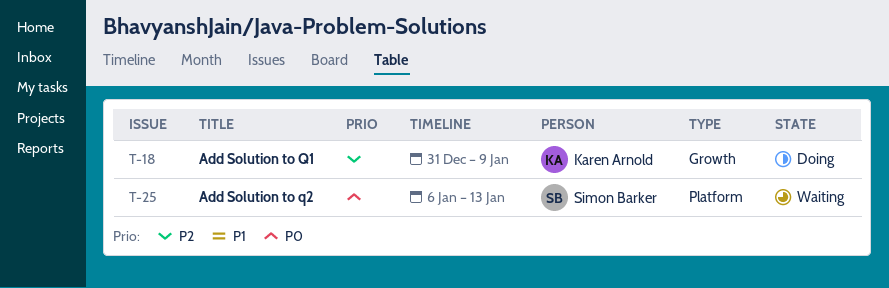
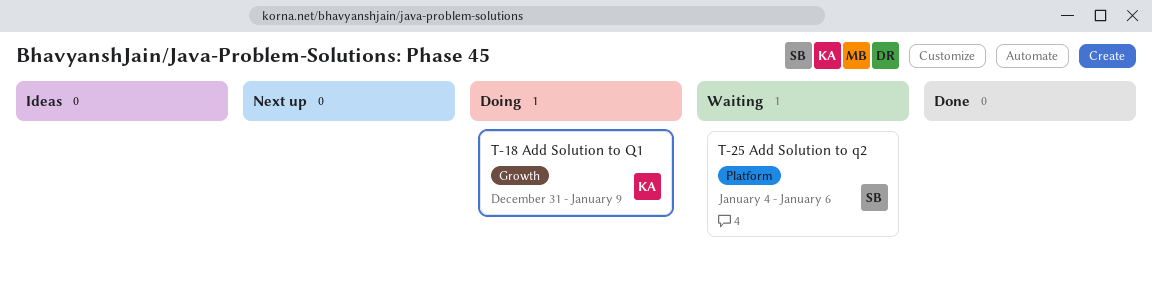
T-25, start: Jan 6 -> Jan 4
T-25, due: Jan 13 -> Jan 6

